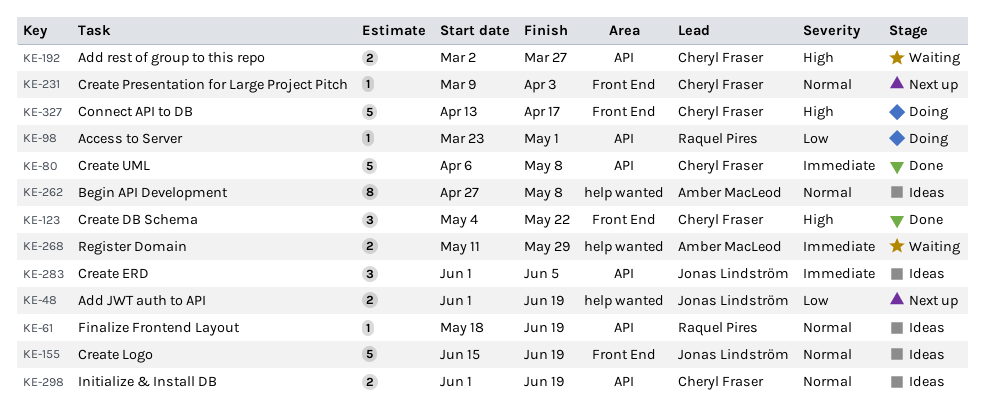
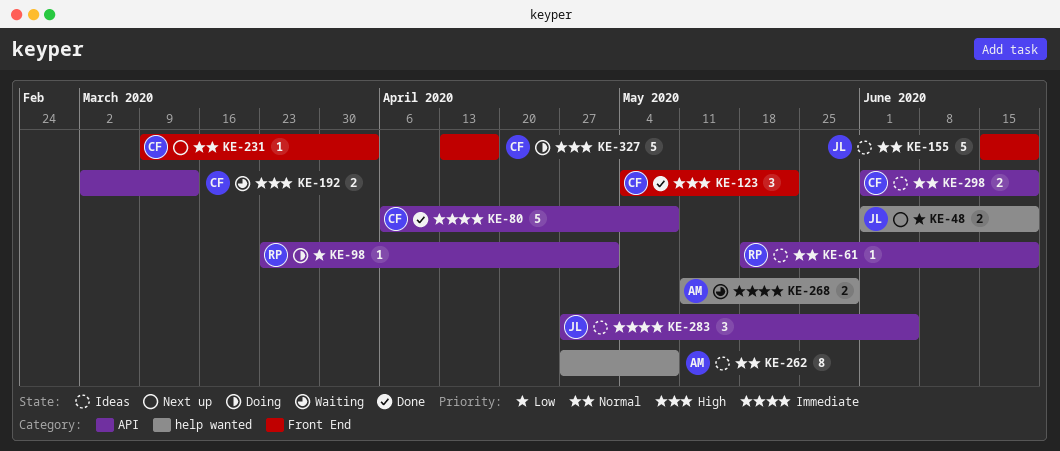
KE-192, due: Mar 27 -> Mar 13
KE-283, start: Jun 1 -> Apr 27

